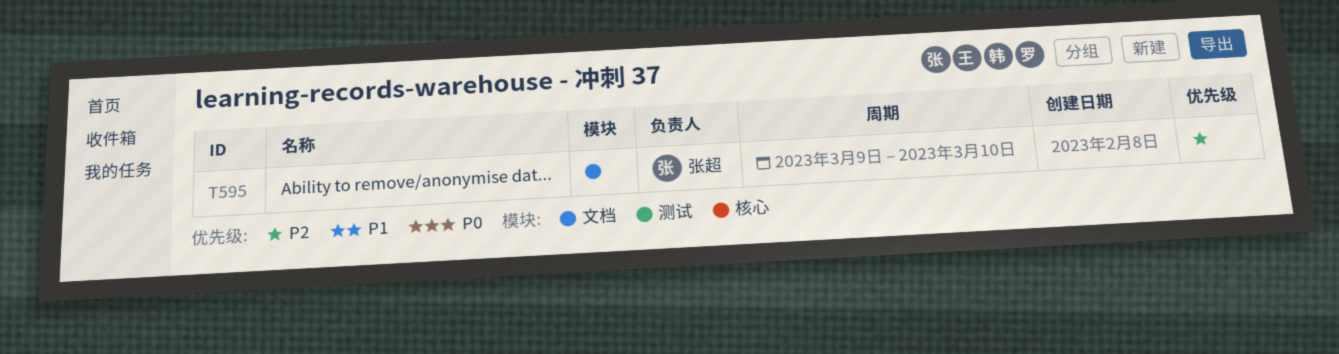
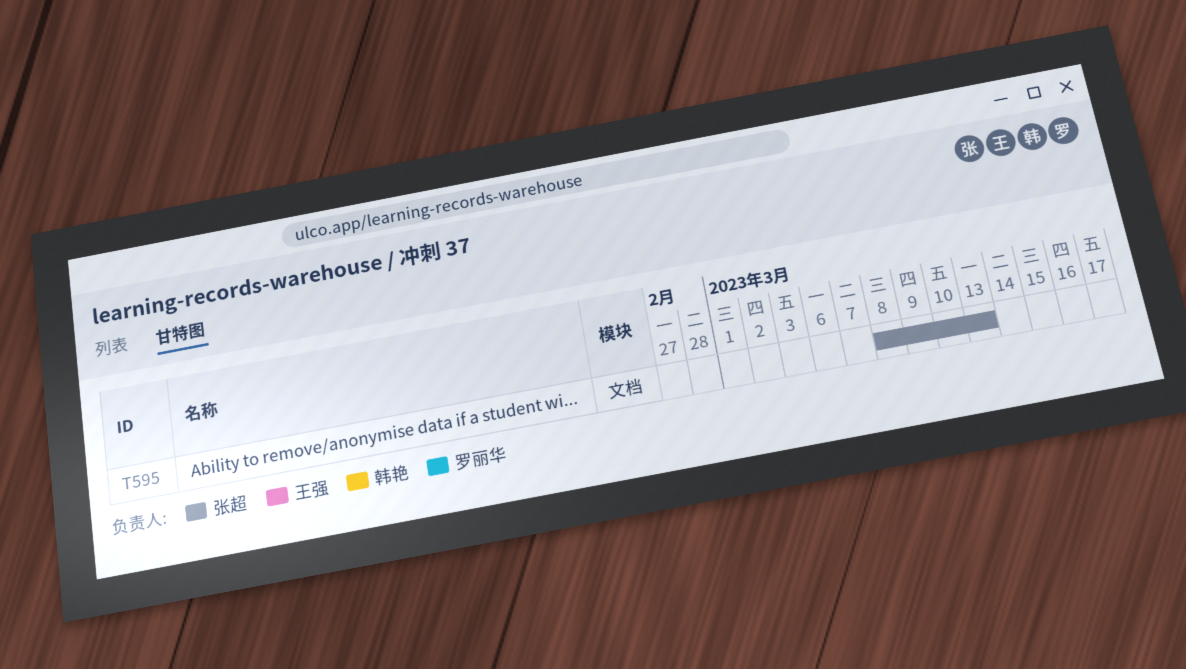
T595, start: Mar 9 -> Mar 8
T595, due: Mar 10 -> Mar 13

